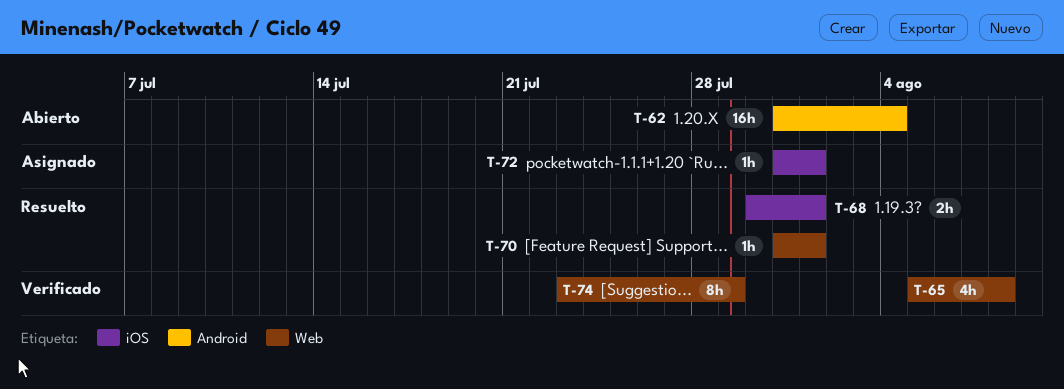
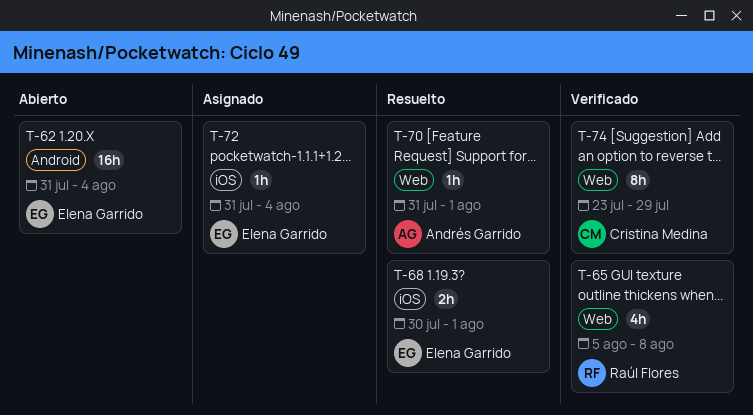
T-72, due: Aug 1 -> Aug 4

